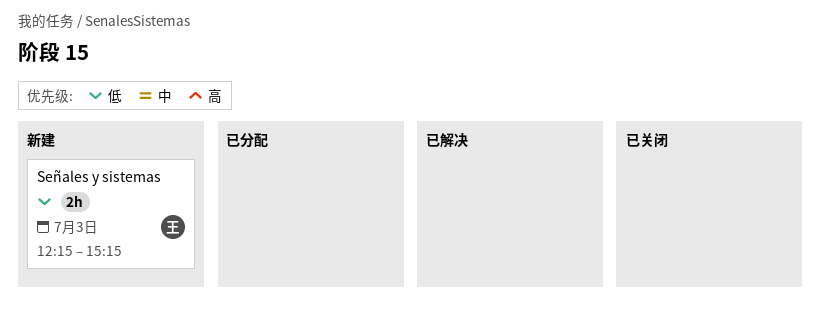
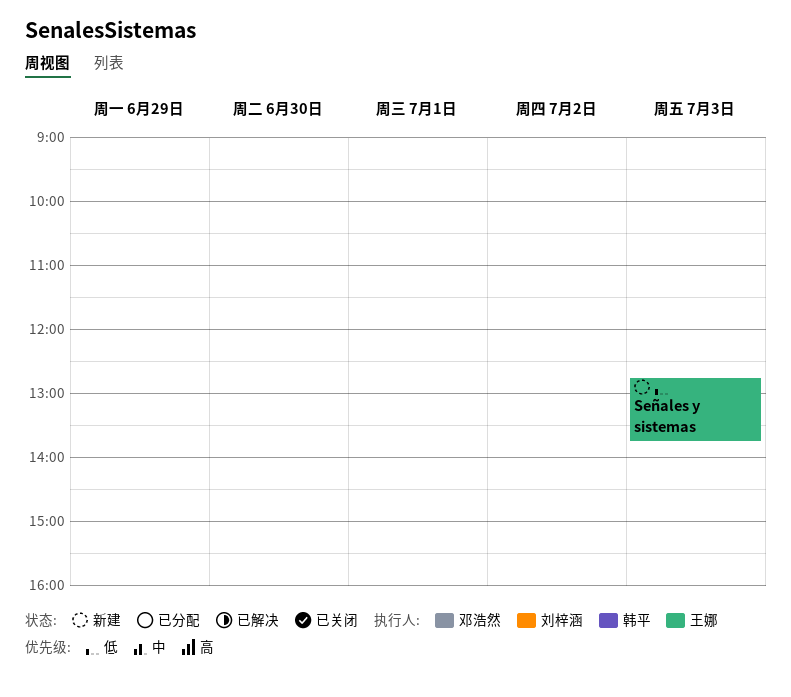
Señales y sistemas, begins: 12:15 -> 12:45
Señales y sistemas, ends: 15:15 -> 13:45

